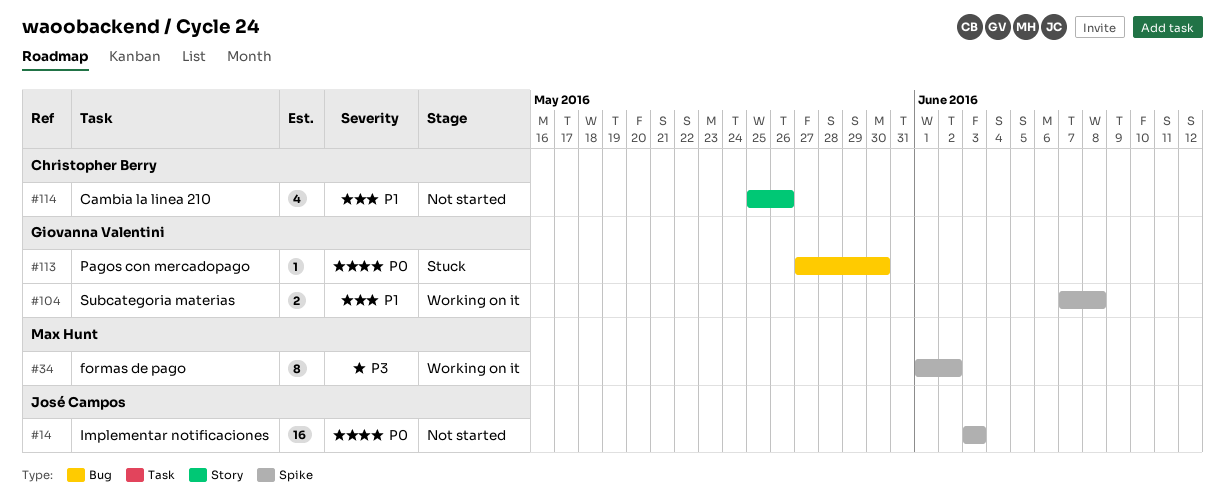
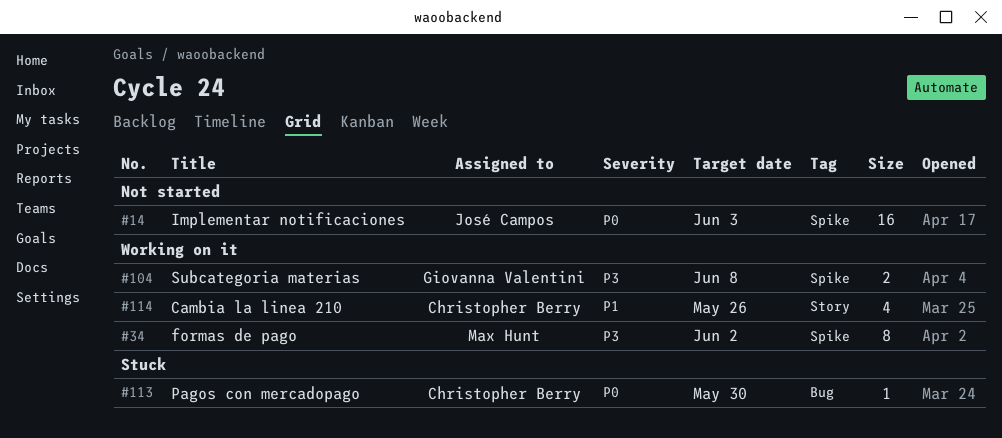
#104, priority: P1 -> P3
#113, owner: Giovanna Valentini -> Christopher Berry
#114, status: Not started -> Working on it

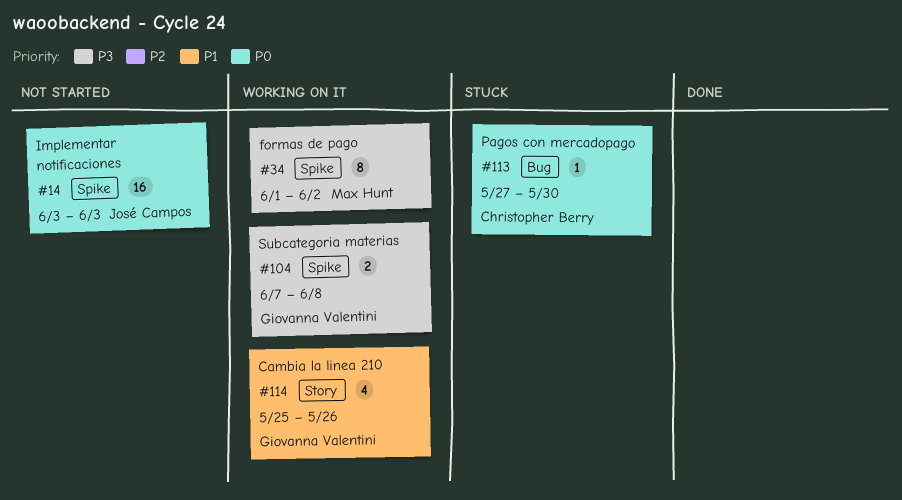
#114, owner: Christopher Berry -> Giovanna Valentini

